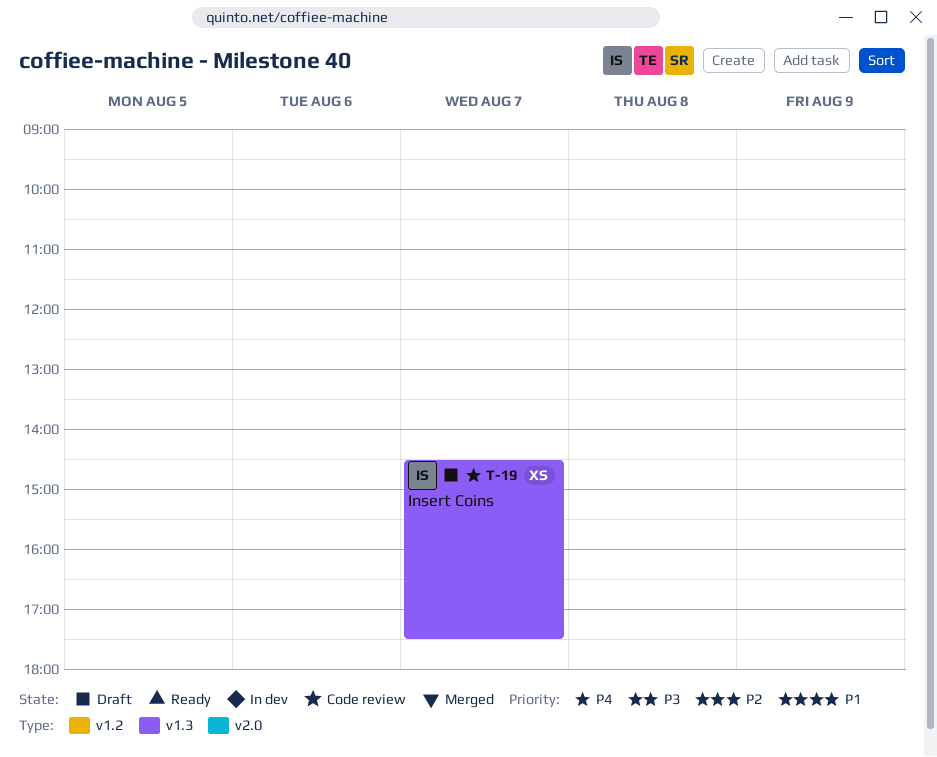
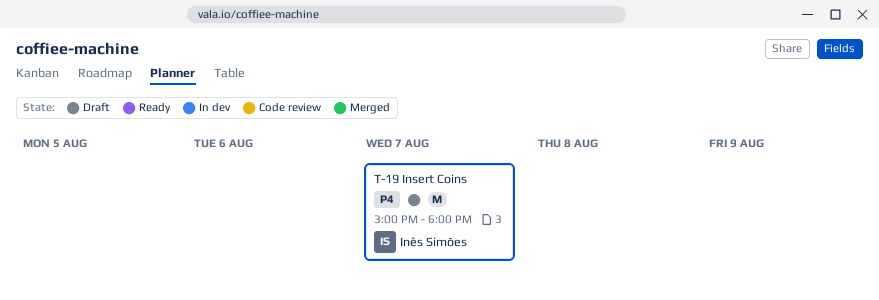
T-19, estimate: XS -> M
T-19, begins: 14:30 -> 15:00
T-19, ends: 17:30 -> 18:00

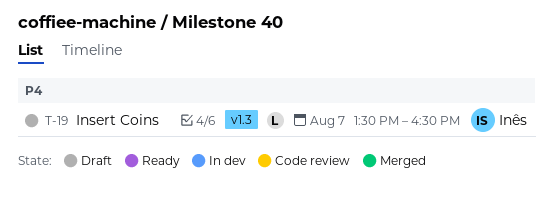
T-19, estimate: M -> L
T-19, begins: 15:00 -> 13:30
T-19, ends: 18:00 -> 16:30

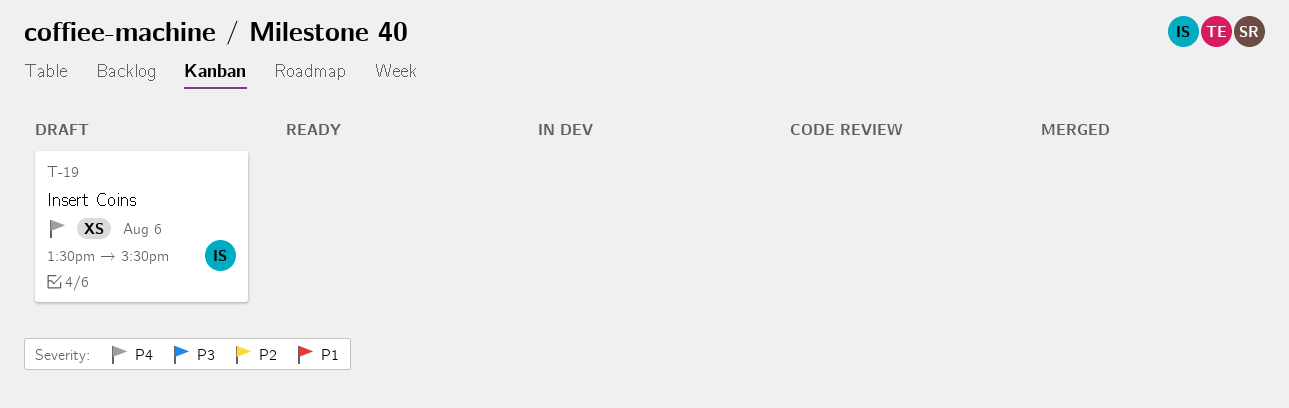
T-19, estimate: L -> XS
T-19, day: Aug 7 -> Aug 6
T-19, ends: 16:30 -> 15:30

